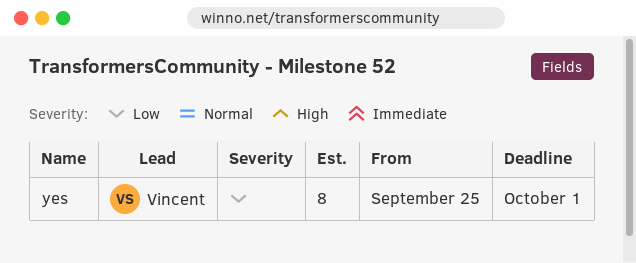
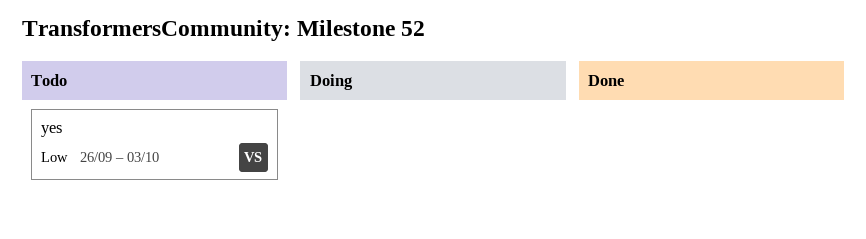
yes, start: Sep 25 -> Sep 26
yes, due: Oct 1 -> Oct 3

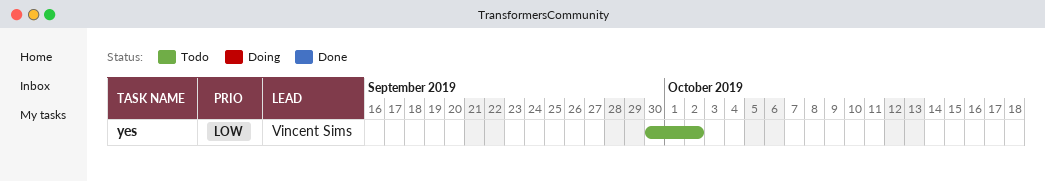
yes, start: Sep 26 -> Sep 30
yes, due: Oct 3 -> Oct 2

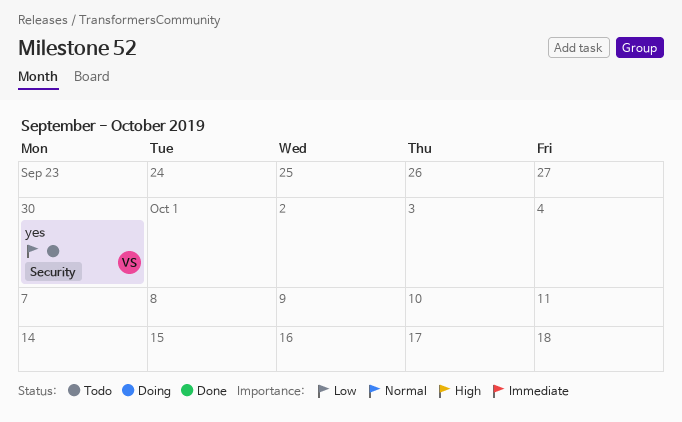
yes, due: Oct 2 -> Sep 30

